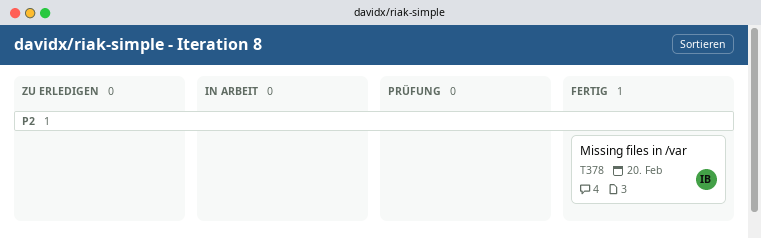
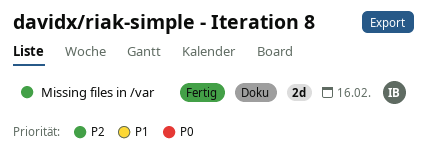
Missing files in /var, due: Feb 20 -> Feb 16

